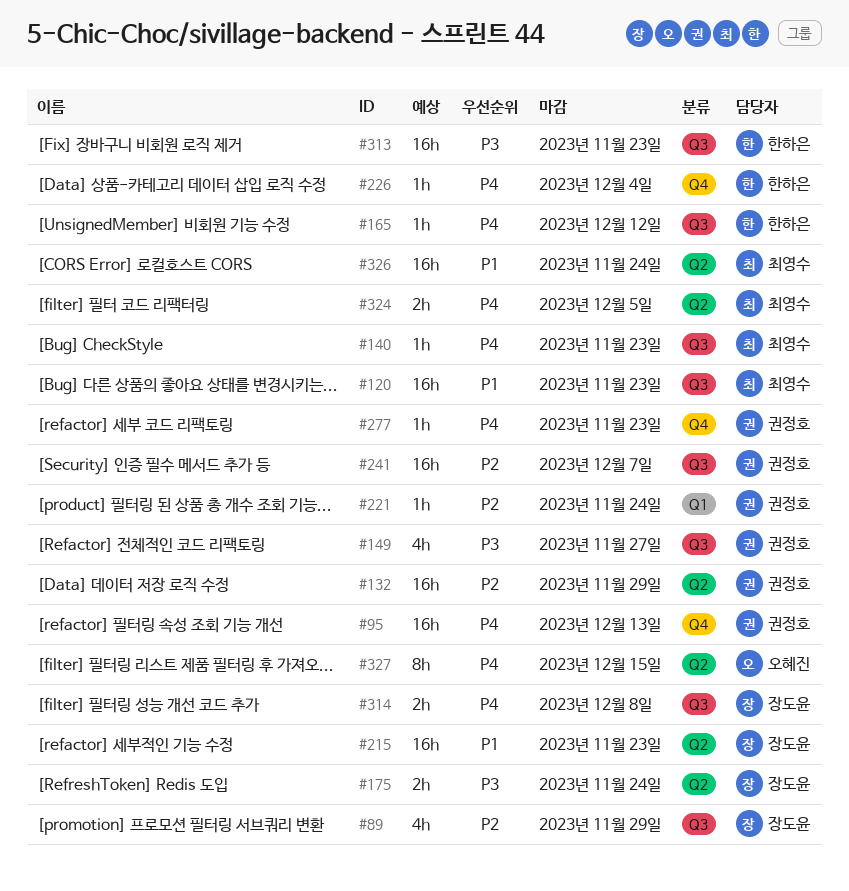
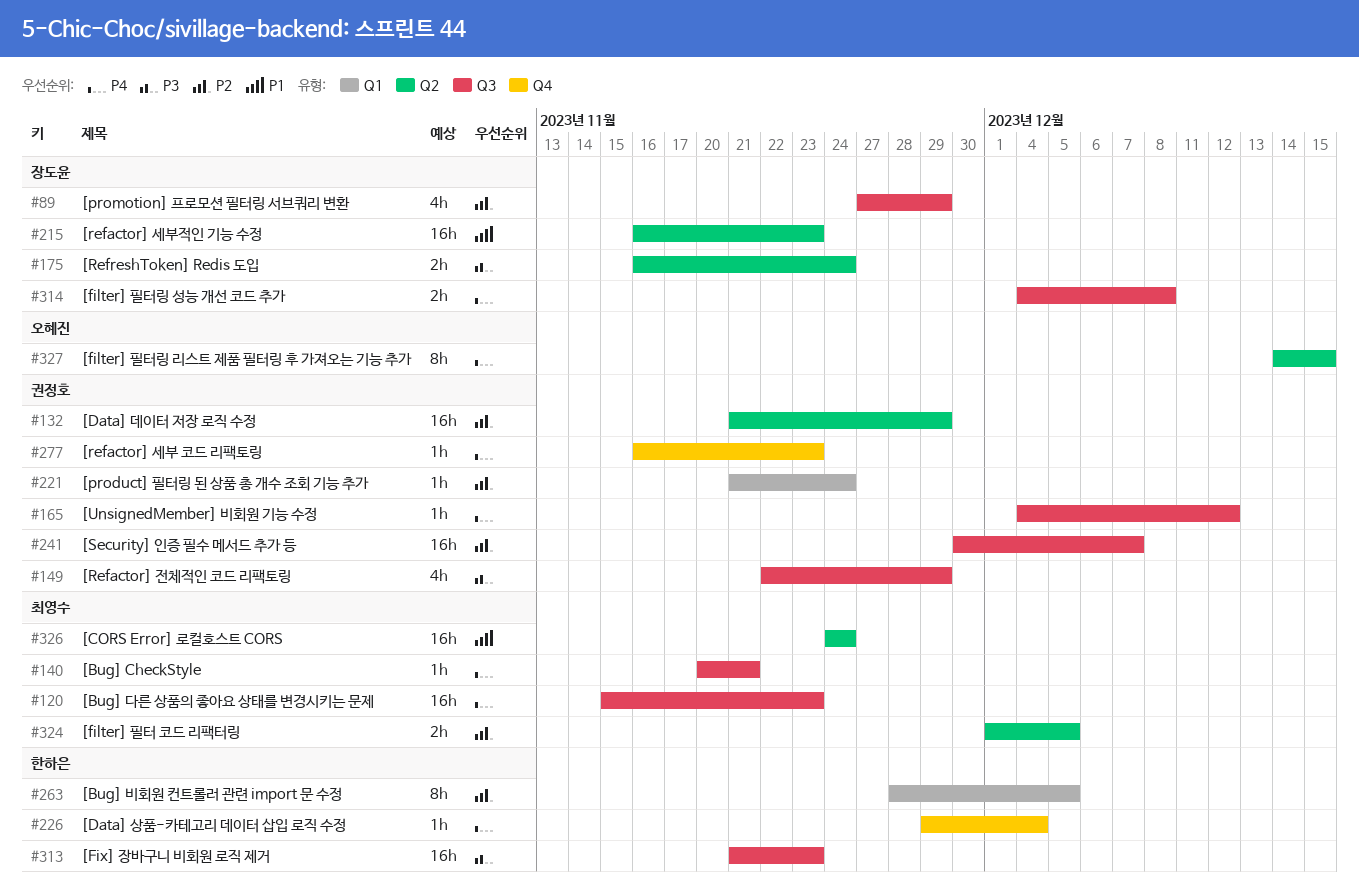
#95: present -> none
#120, priority: P1 -> P4
#140, due: Nov 23 -> Nov 21
#149, due: Nov 27 -> Nov 29
#165, owner: 한하은 -> 권정호
#263: none -> present
#324, priority: P4 -> P2

